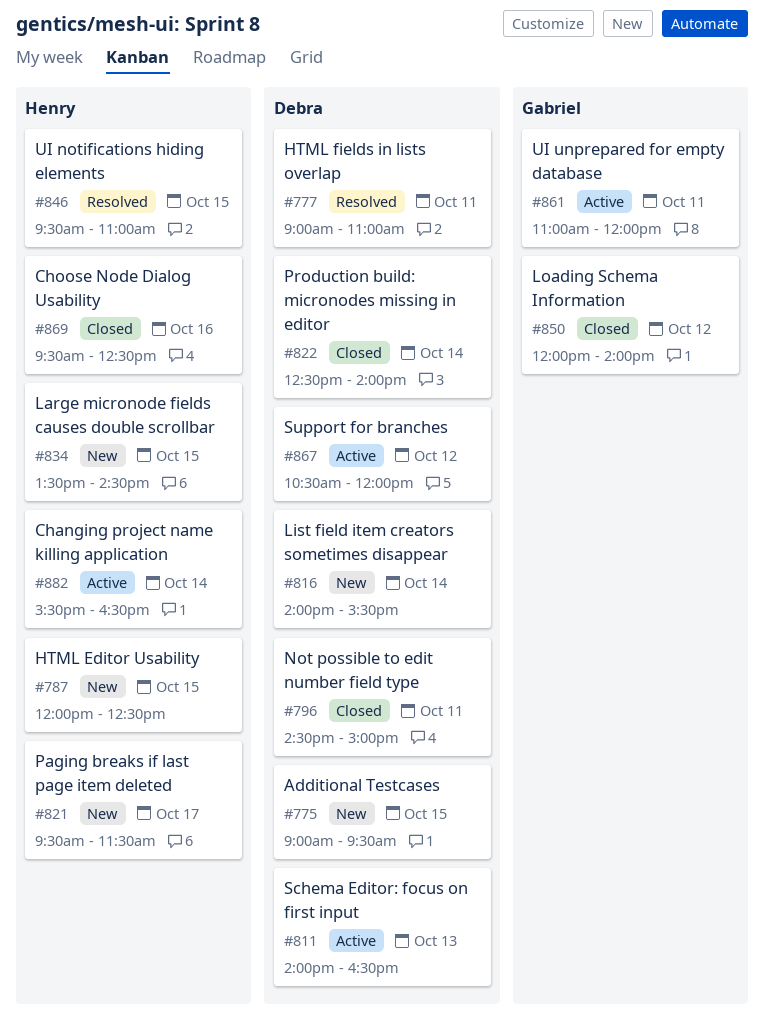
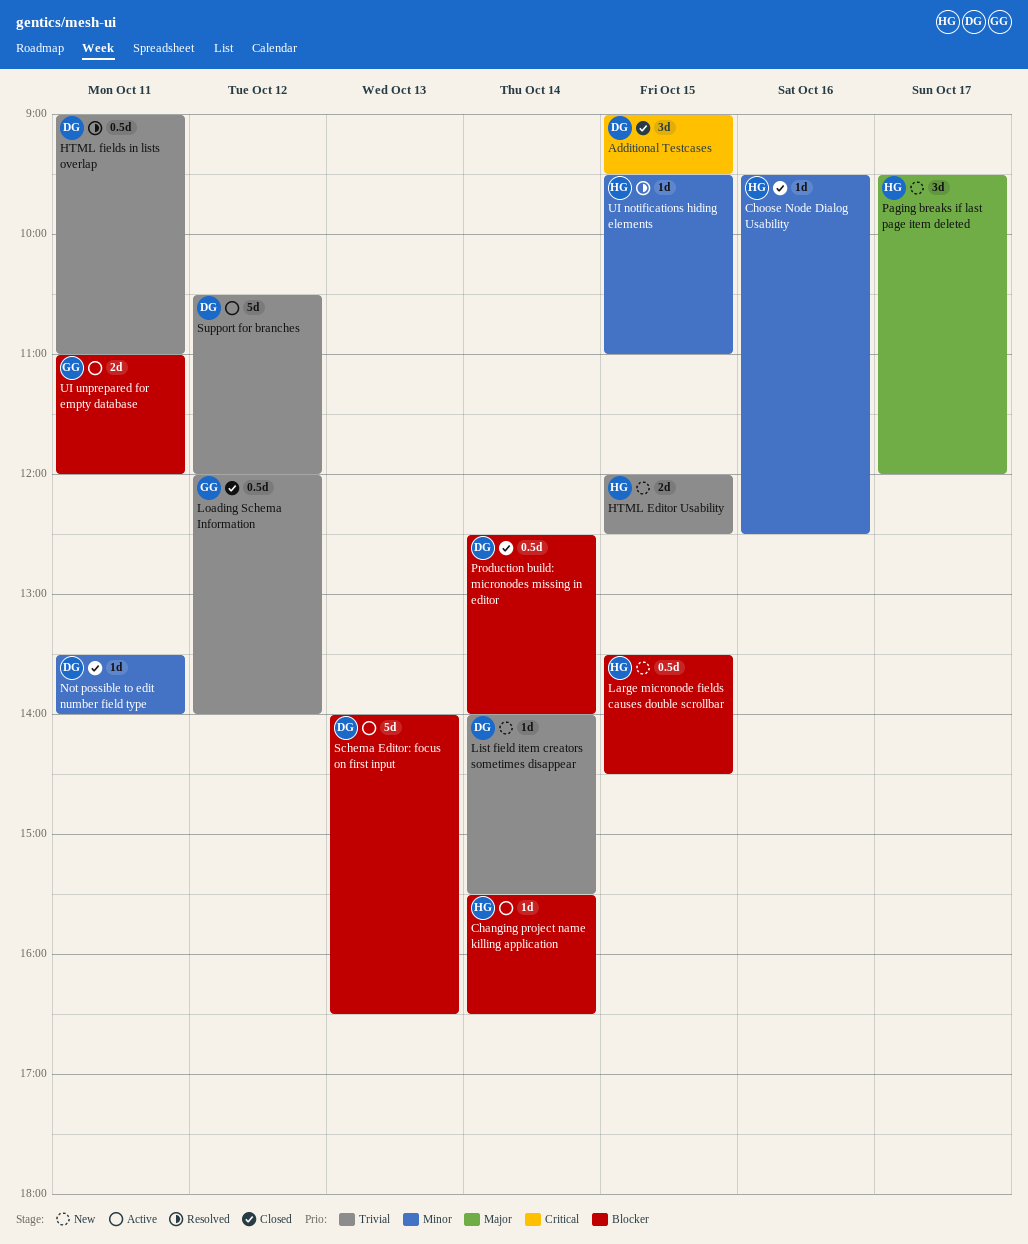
Additional Testcases, status: New -> Closed
Not possible to edit number field type, begins: 14:30 -> 13:30
Not possible to edit number field type, ends: 15:00 -> 14:00
Paging breaks if last page item deleted, ends: 11:30 -> 12:00

